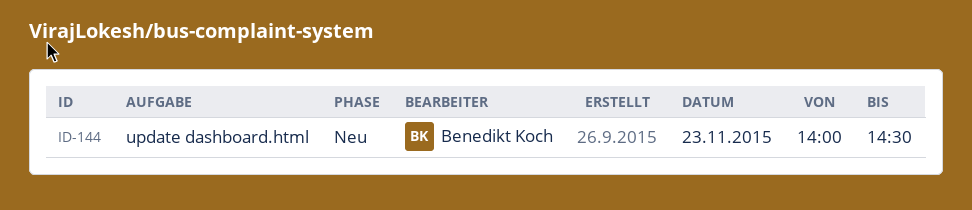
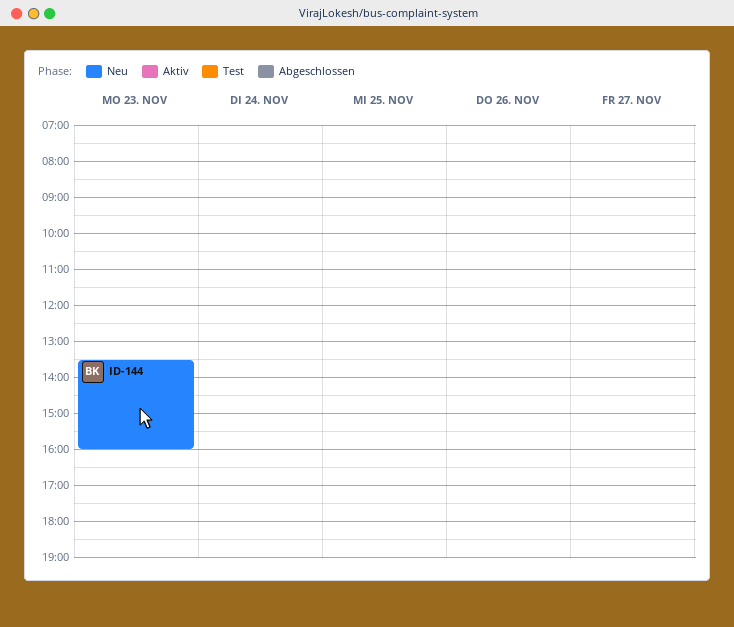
ID-144, begins: 14:00 -> 13:30
ID-144, ends: 14:30 -> 16:00

